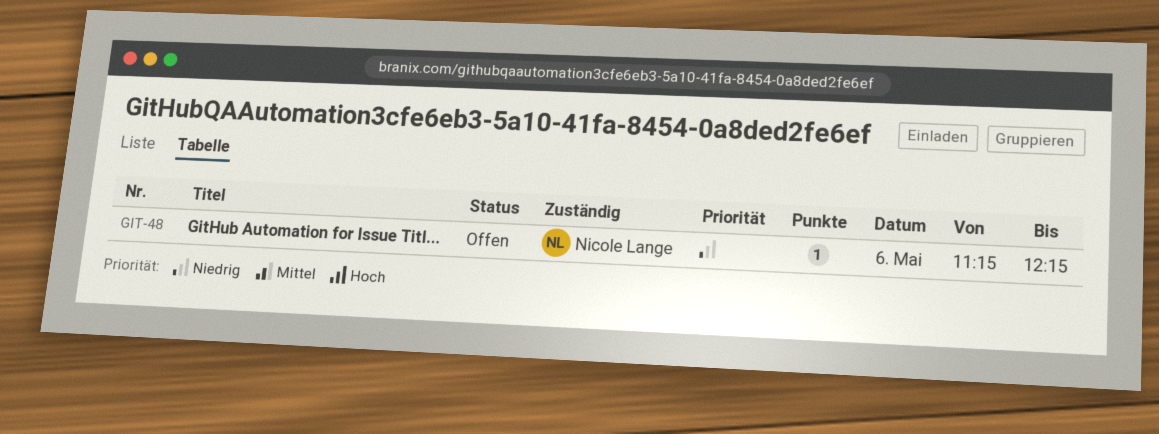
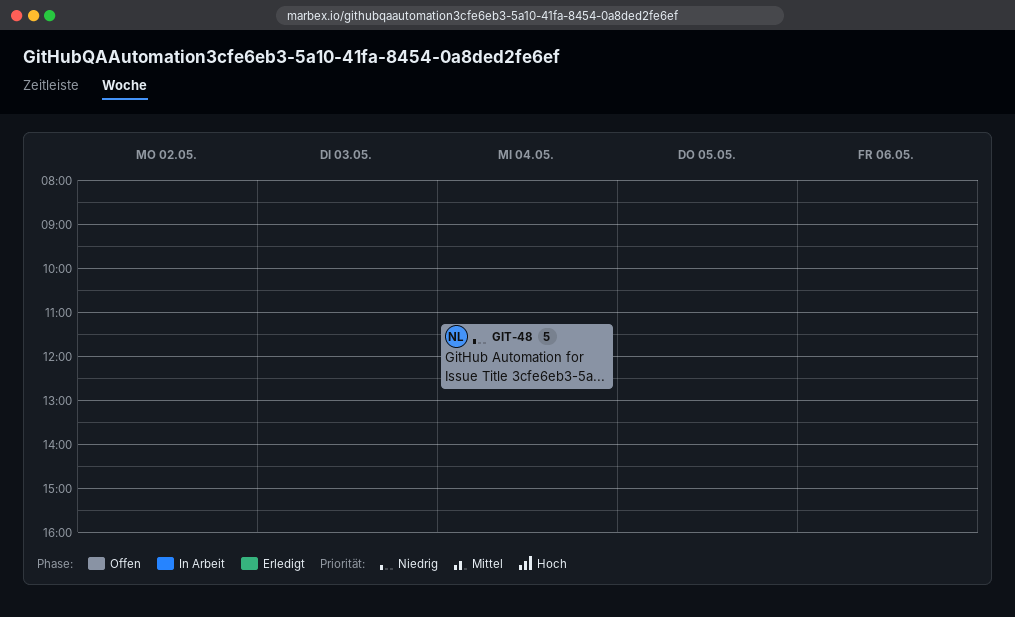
GIT-48, estimate: 1 -> 5
GIT-48, day: May 6 -> May 4
GIT-48, ends: 12:15 -> 12:45

